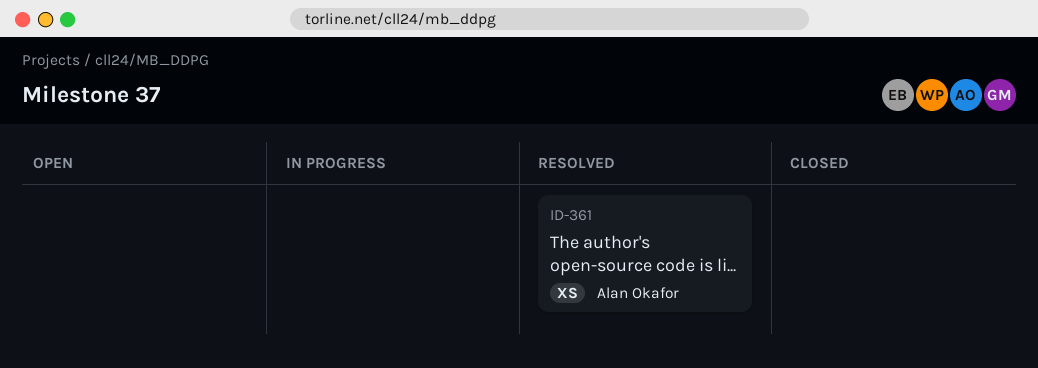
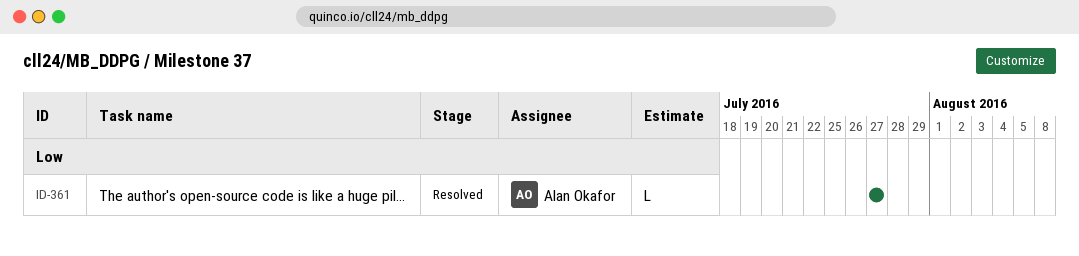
ID-361, estimate: XS -> L

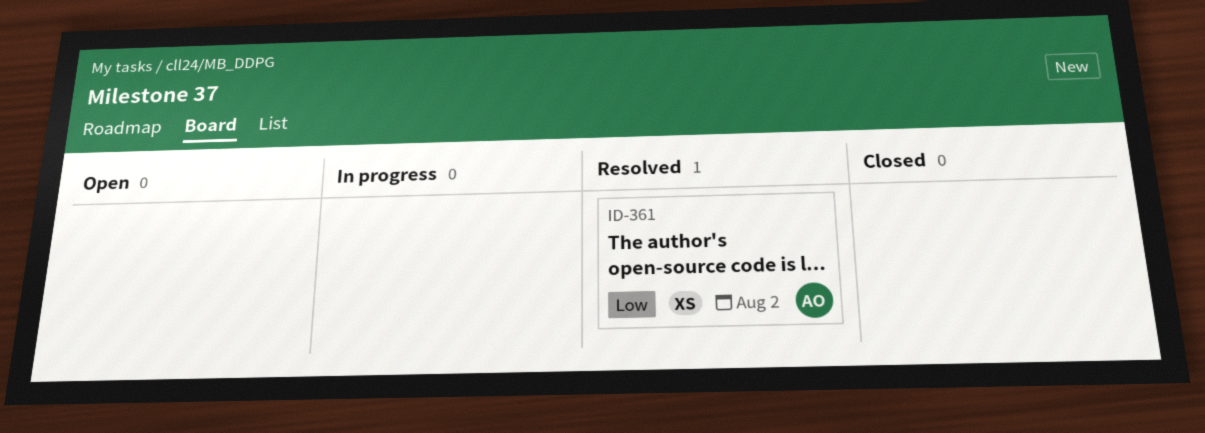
ID-361, estimate: L -> XS
ID-361, due: Jul 27 -> Aug 2

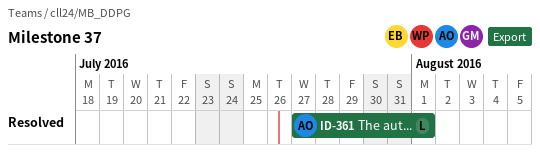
ID-361, estimate: XS -> L
ID-361, due: Aug 2 -> Aug 1

